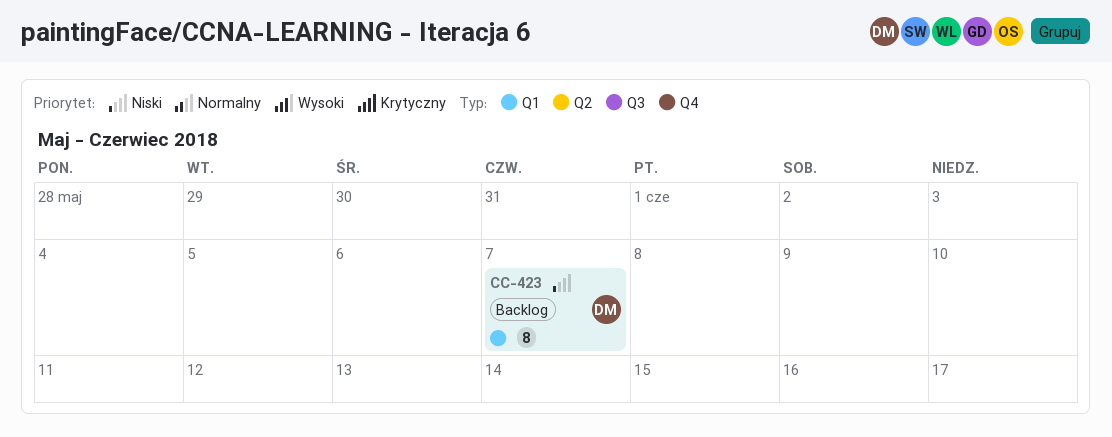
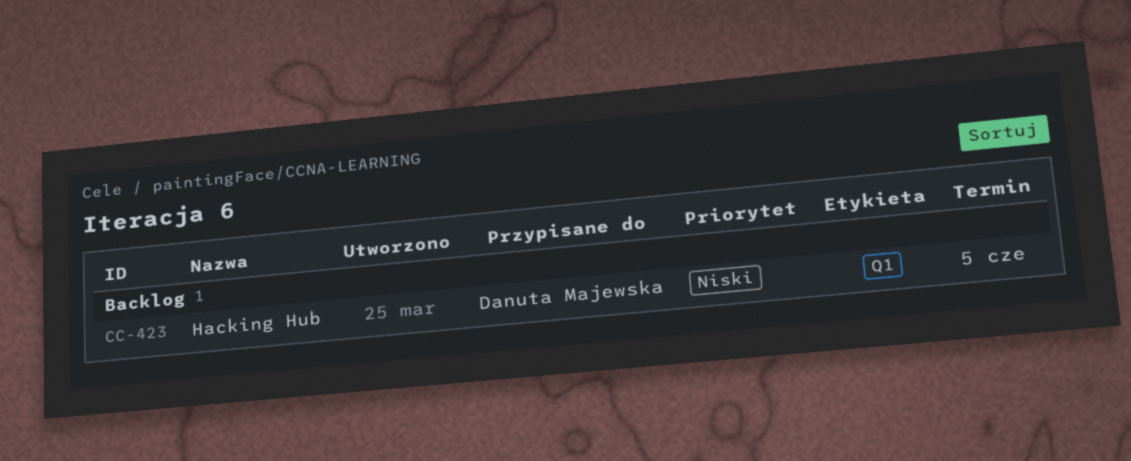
CC-423, due: Jun 7 -> Jun 5

